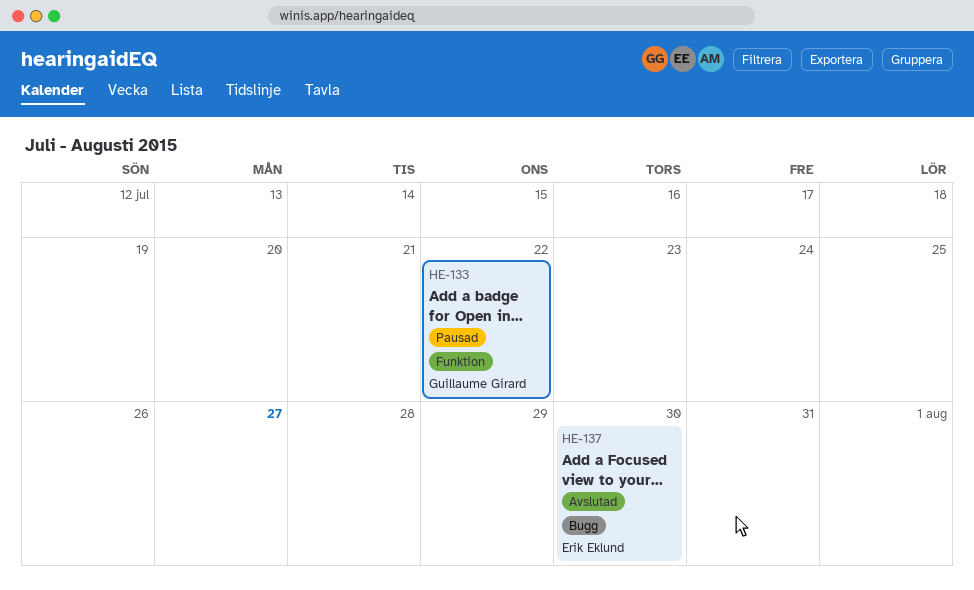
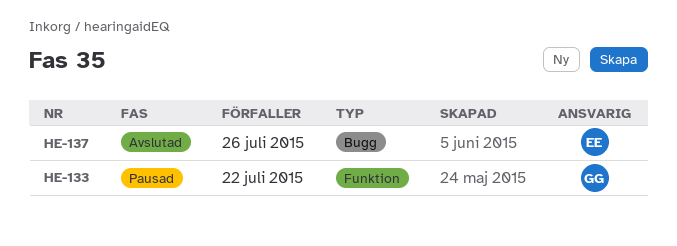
HE-137, due: Jul 30 -> Jul 26

